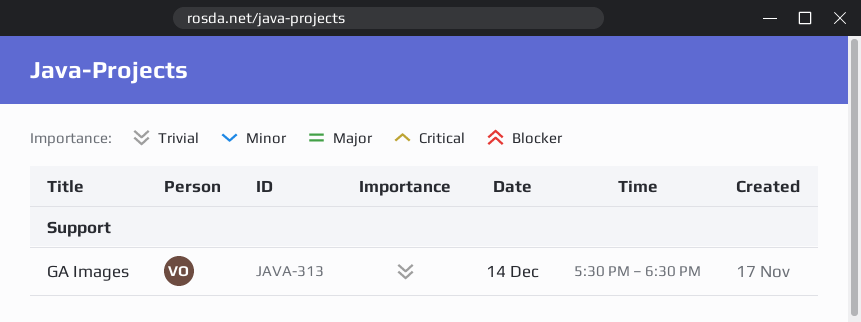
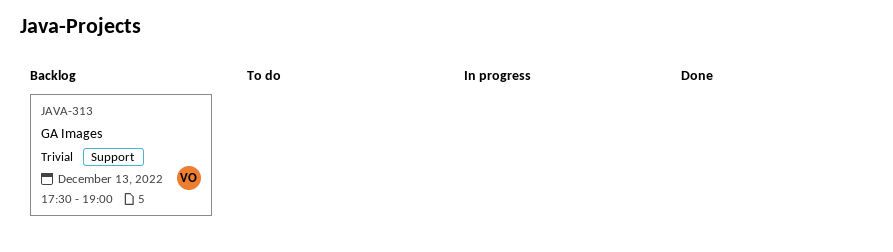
JAVA-313, day: Dec 14 -> Dec 13
JAVA-313, ends: 18:30 -> 19:00

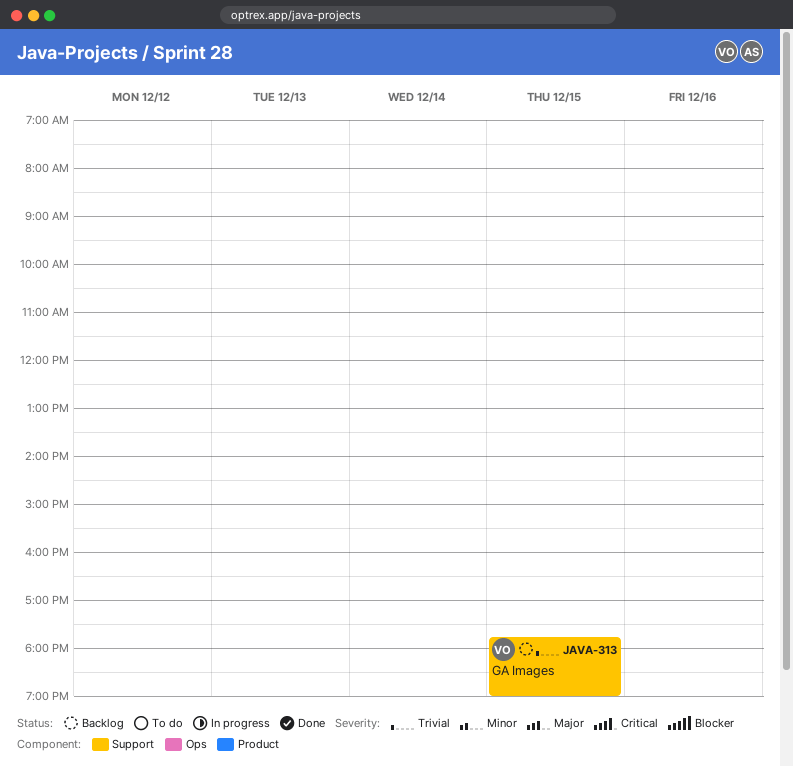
JAVA-313, day: Dec 13 -> Dec 15
JAVA-313, begins: 17:30 -> 17:45

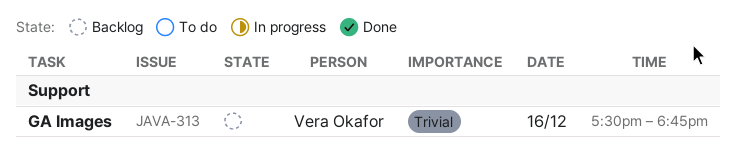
JAVA-313, day: Dec 15 -> Dec 16
JAVA-313, begins: 17:45 -> 17:30
JAVA-313, ends: 19:00 -> 18:45

